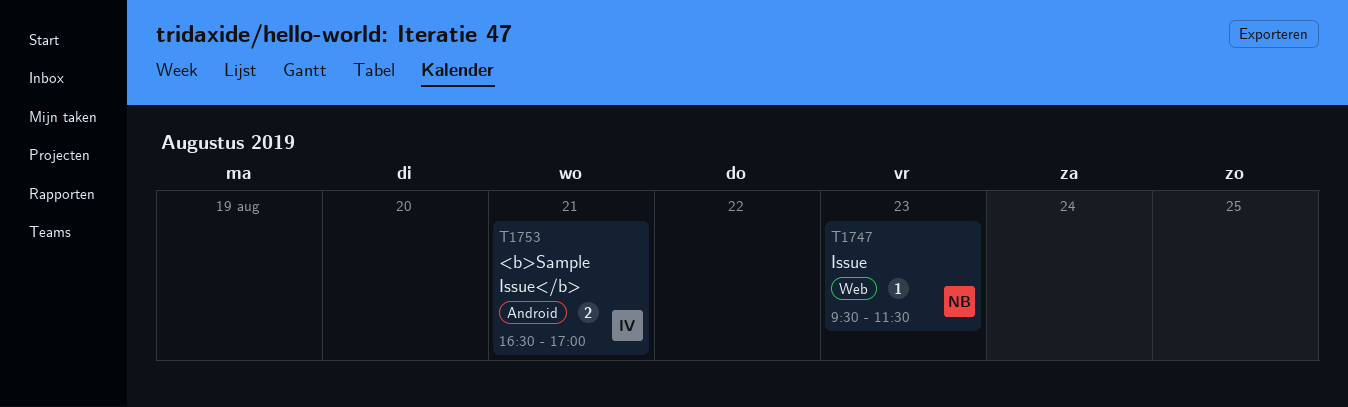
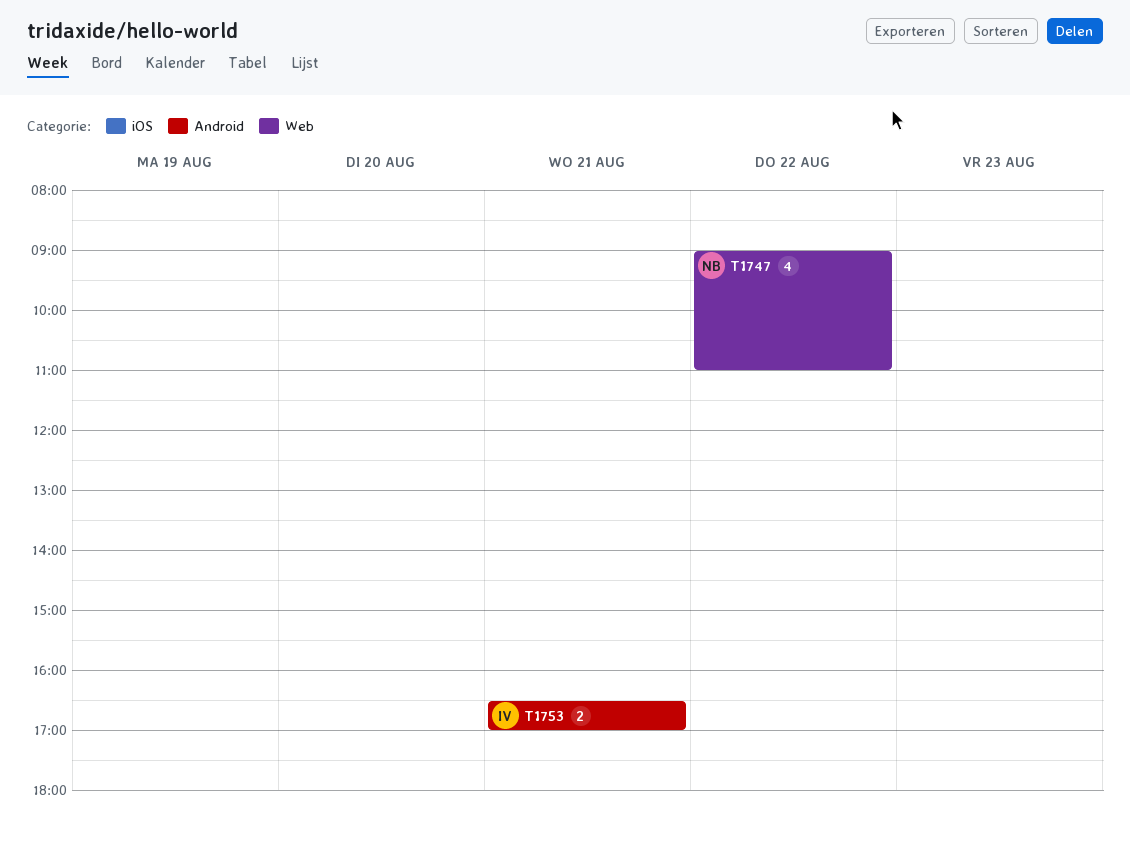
T1747, estimate: 1 -> 4
T1747, day: Aug 23 -> Aug 22
T1747, begins: 09:30 -> 09:00
T1747, ends: 11:30 -> 11:00

